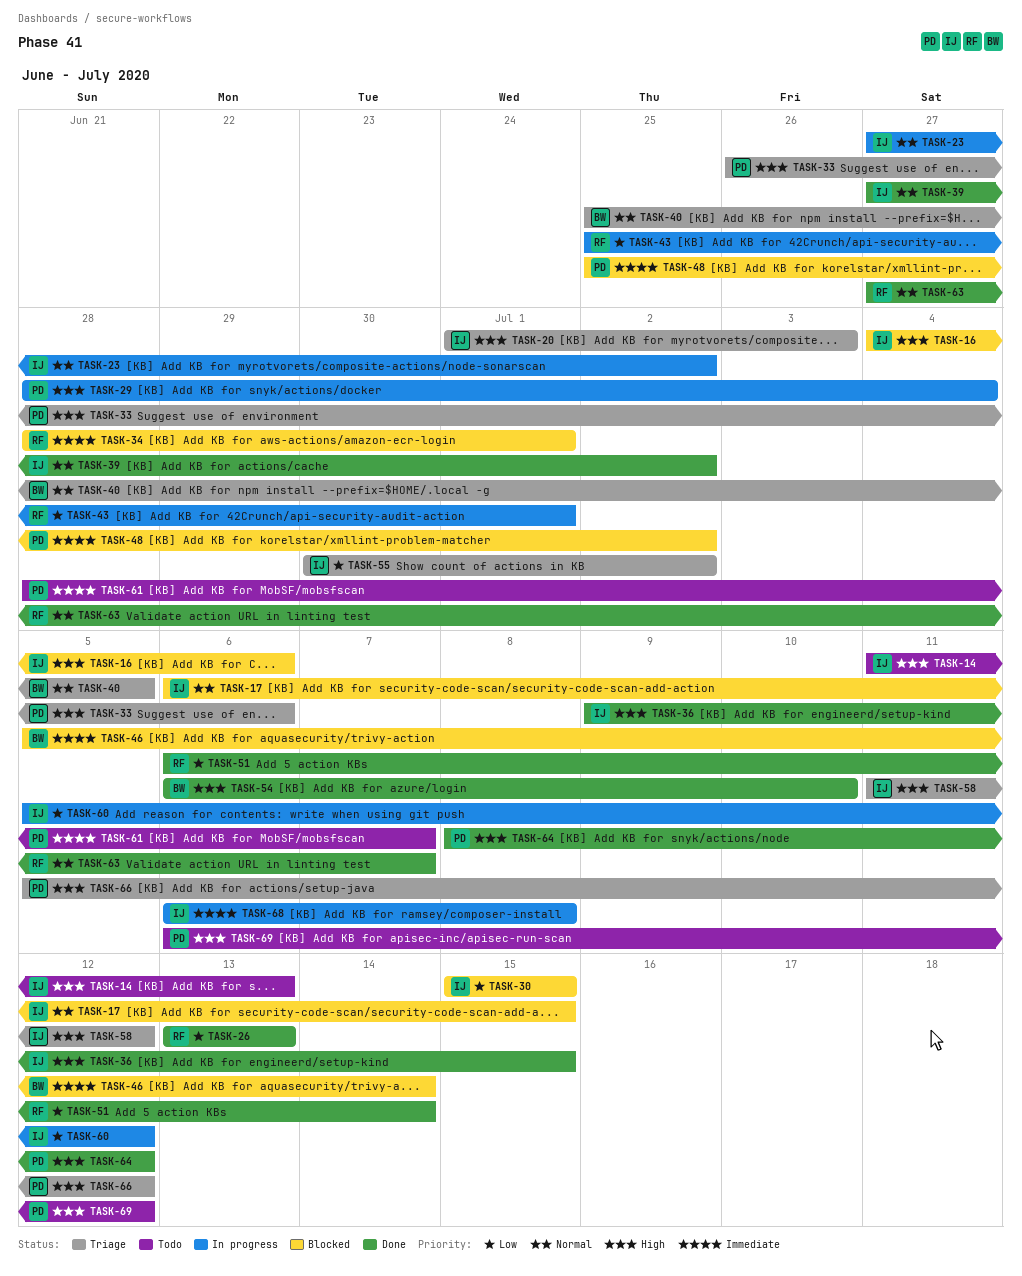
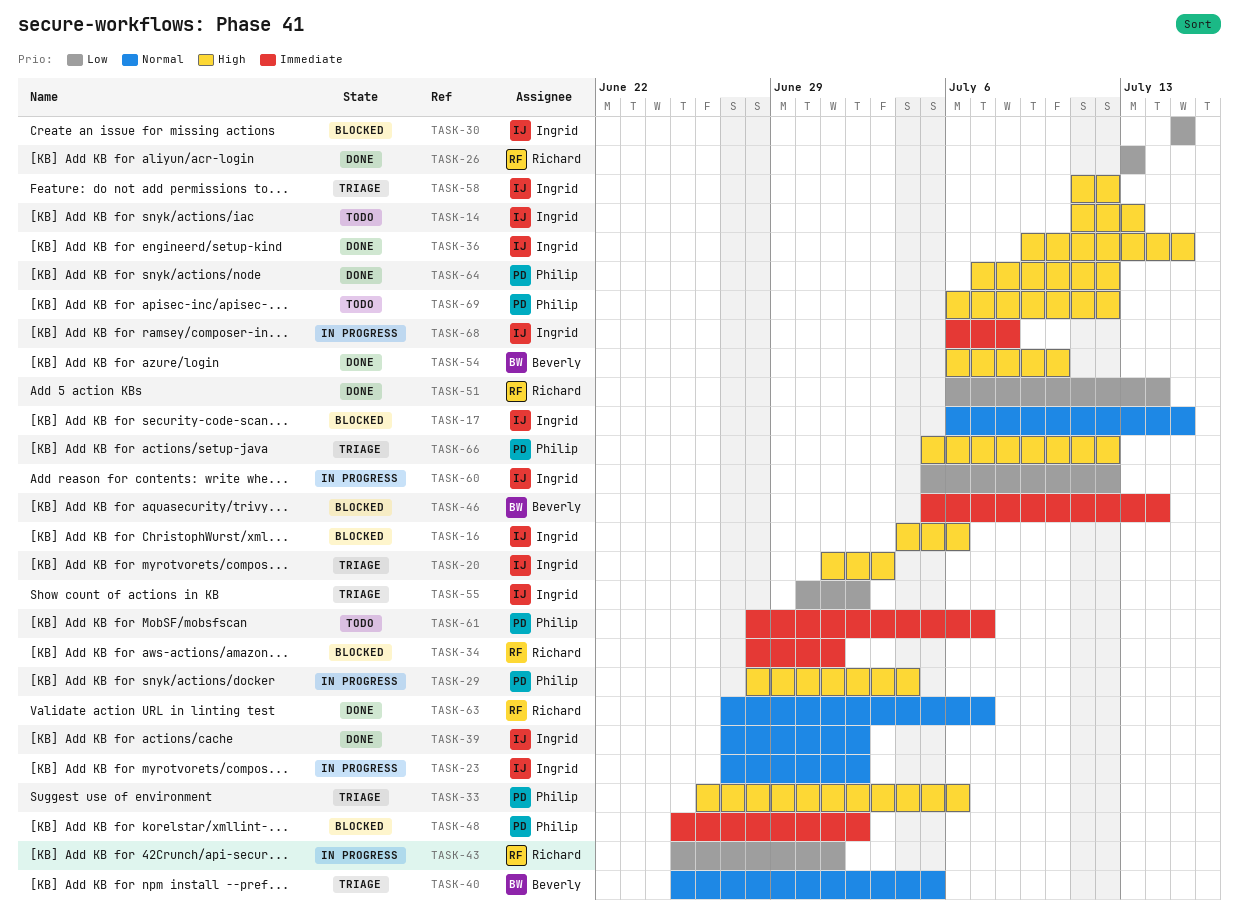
TASK-64, start: Jul 8 -> Jul 7

